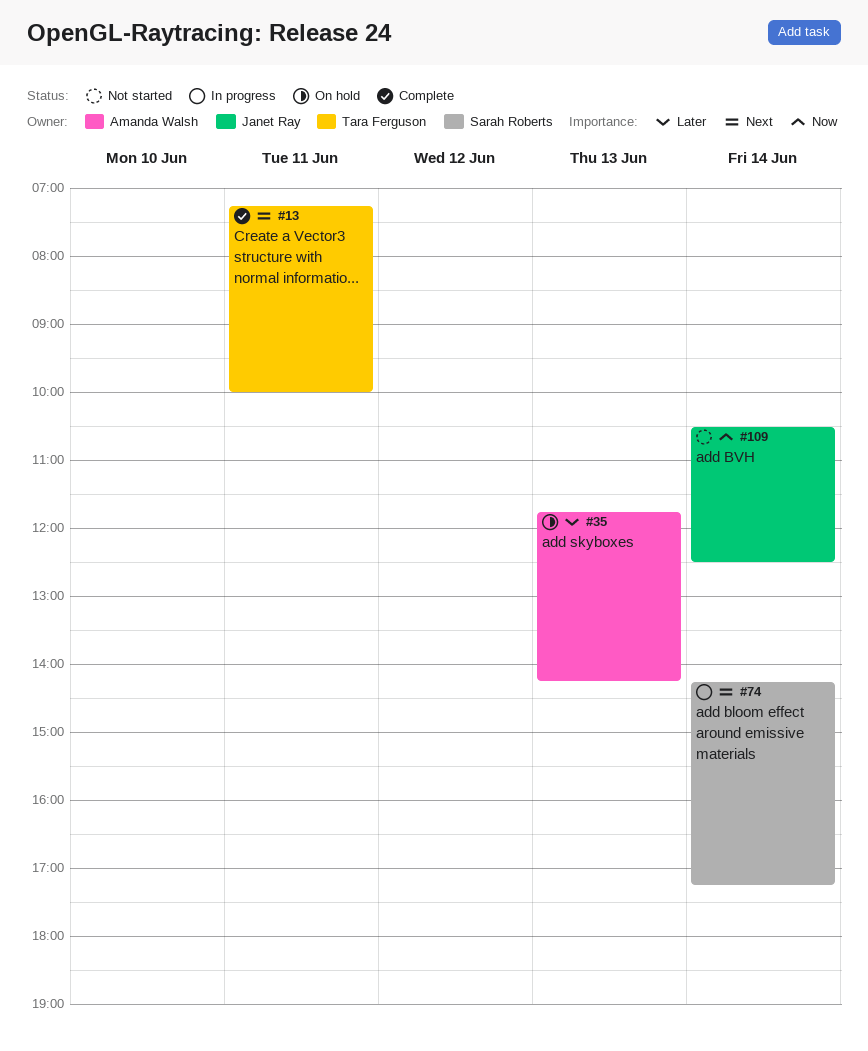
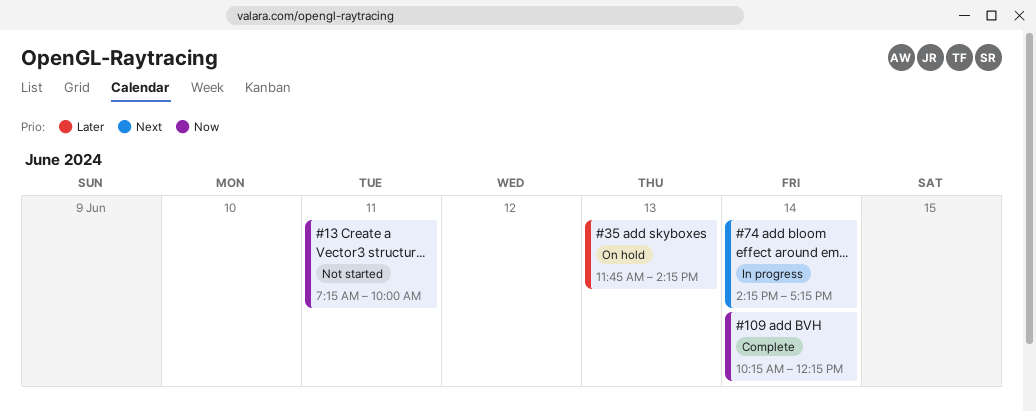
#13, status: Complete -> Not started
#13, priority: Next -> Now
#109, status: Not started -> Complete
#109, begins: 10:30 -> 10:15
#109, ends: 12:30 -> 12:15

